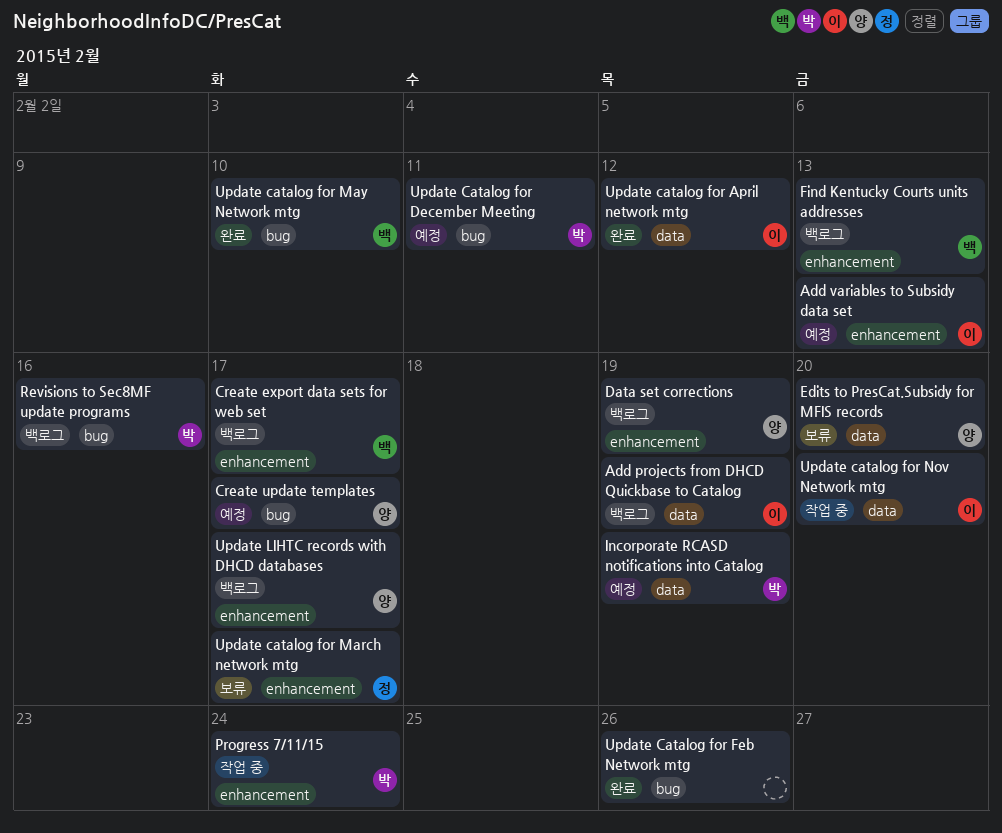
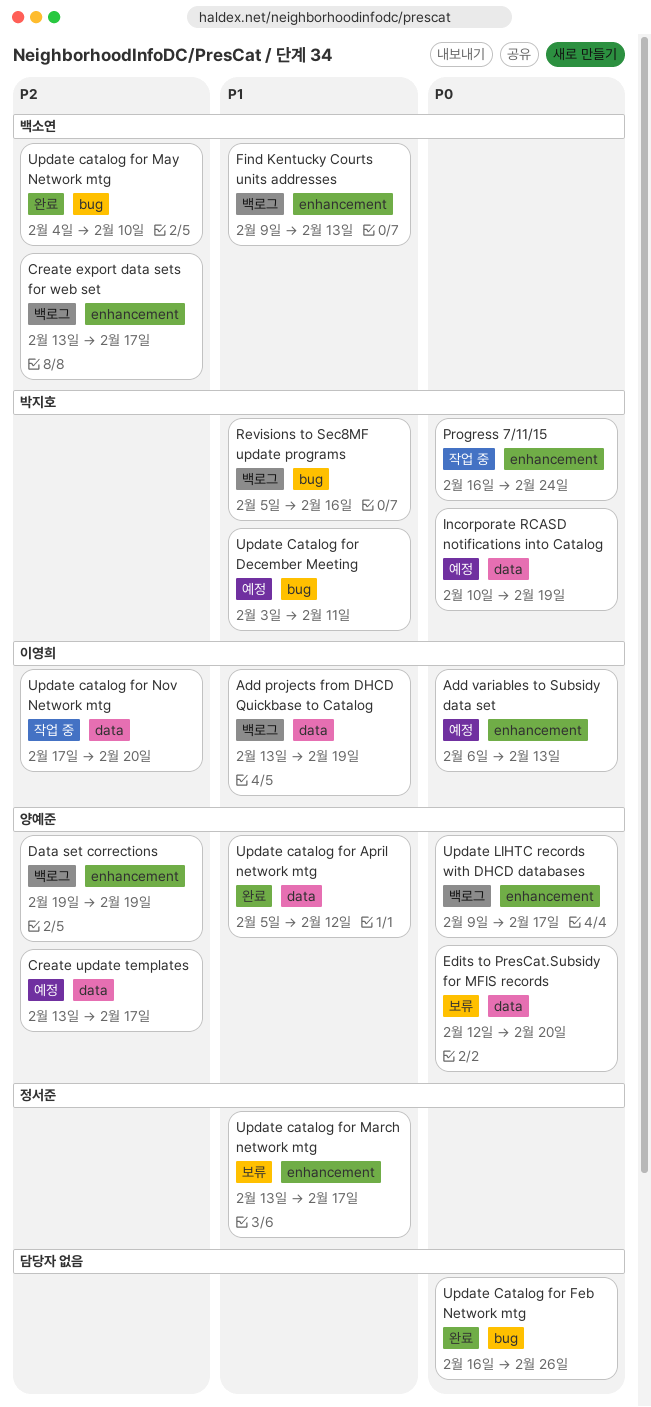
Create update templates, label: bug -> data
Update catalog for April network mtg, owner: 이영희 -> 양예준

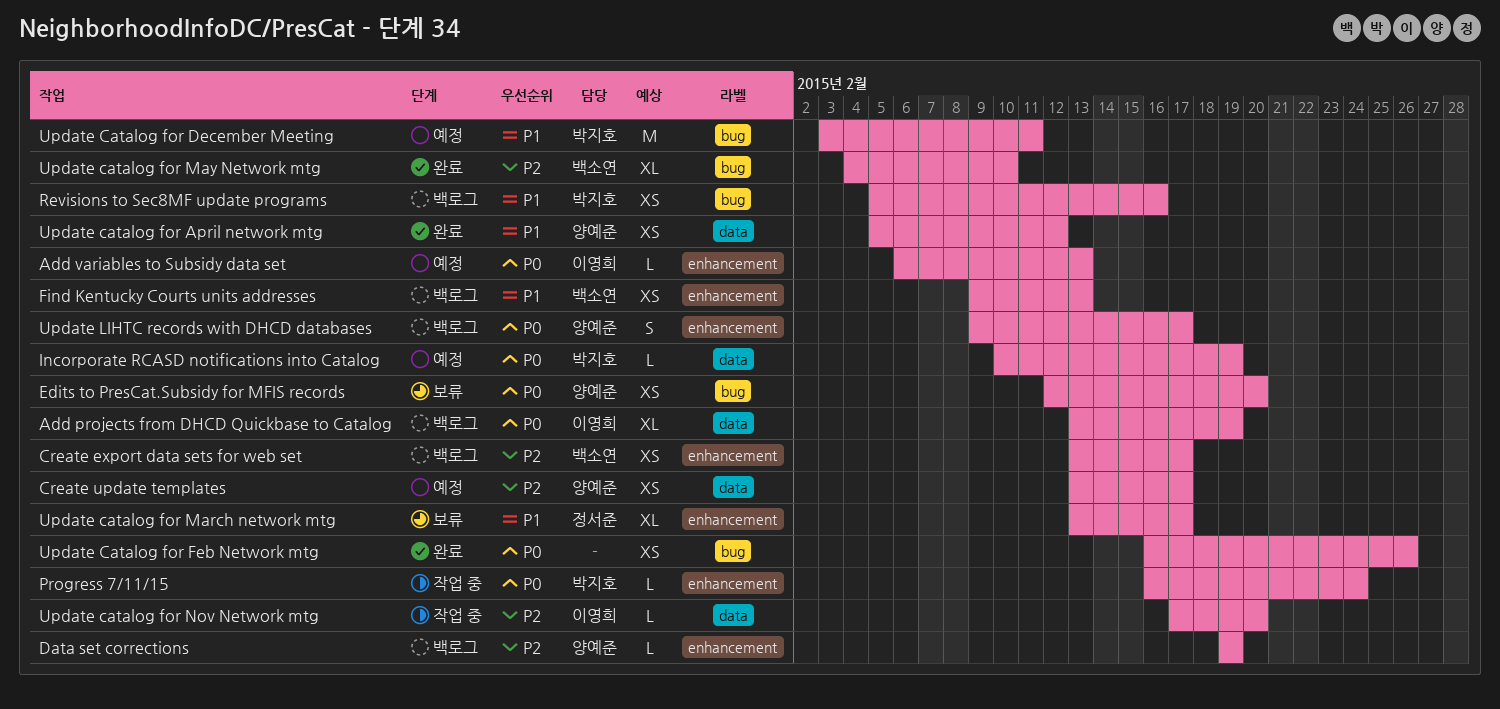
Add projects from DHCD Quickbase to Catalog, priority: P1 -> P0
Edits to PresCat.Subsidy for MFIS records, label: data -> bug

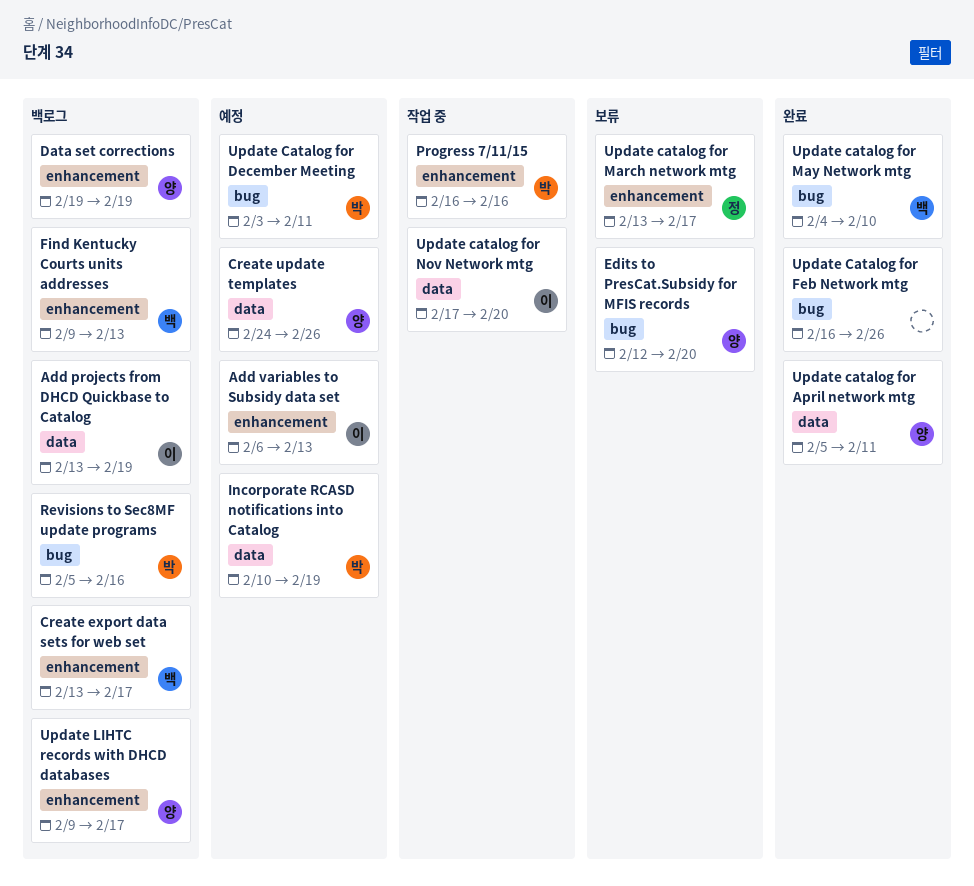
Create update templates, start: Feb 13 -> Feb 24
Create update templates, due: Feb 17 -> Feb 26
Progress 7/11/15, due: Feb 24 -> Feb 16
Update catalog for April network mtg, due: Feb 12 -> Feb 11

